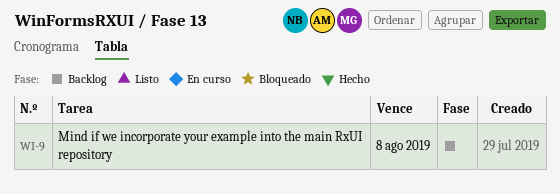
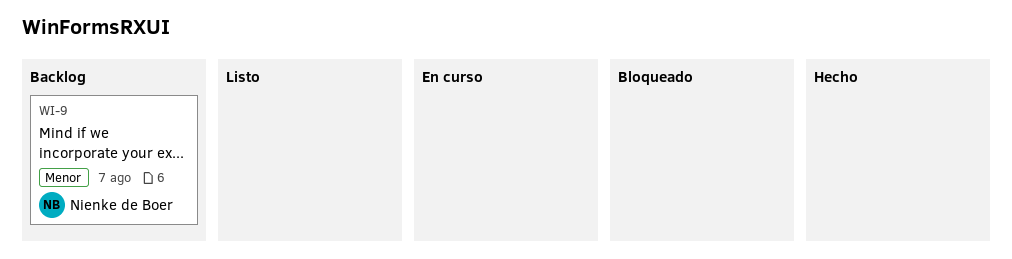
WI-9, due: Aug 8 -> Aug 7

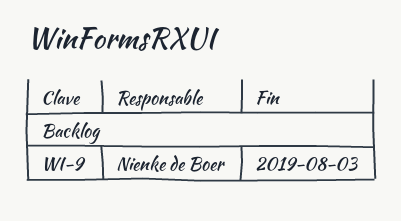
WI-9, due: Aug 7 -> Aug 3

